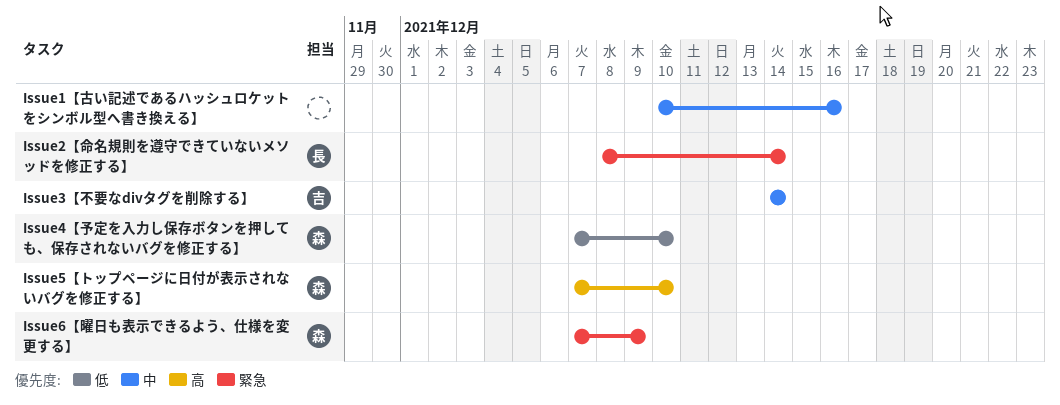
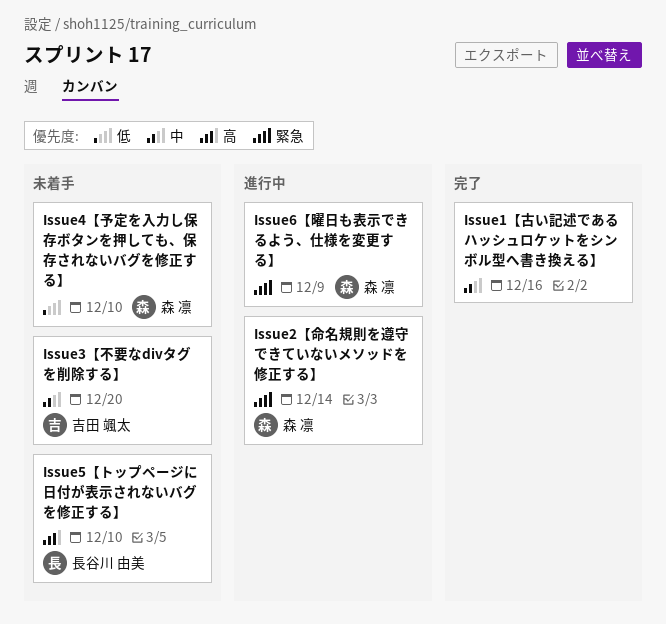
Issue2【命名規則を遵守できていないメソッドを修正する】, owner: 長谷川 由美 -> 森 凛
Issue3【不要なdivタグを削除する】, due: Dec 14 -> Dec 20
Issue5【トップページに日付が表示されないバグを修正する】, owner: 森 凛 -> 長谷川 由美

